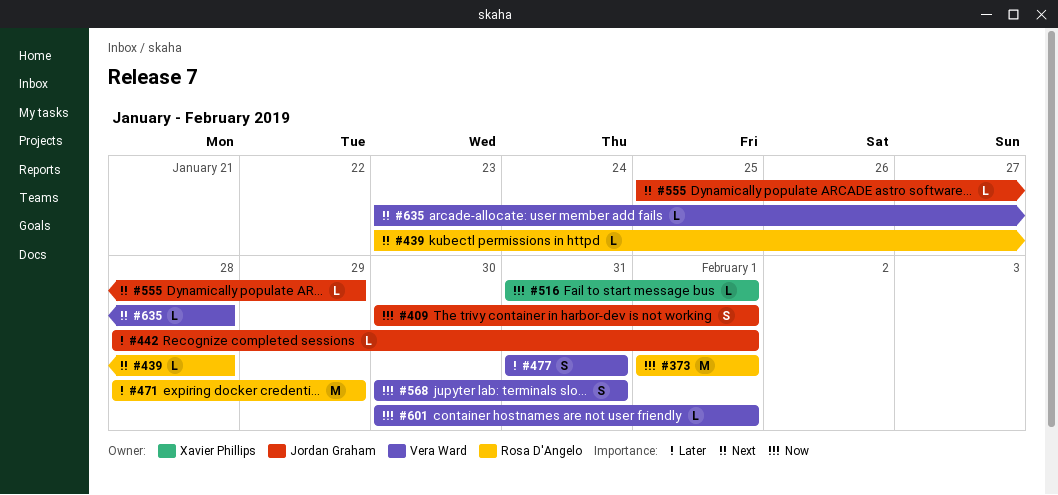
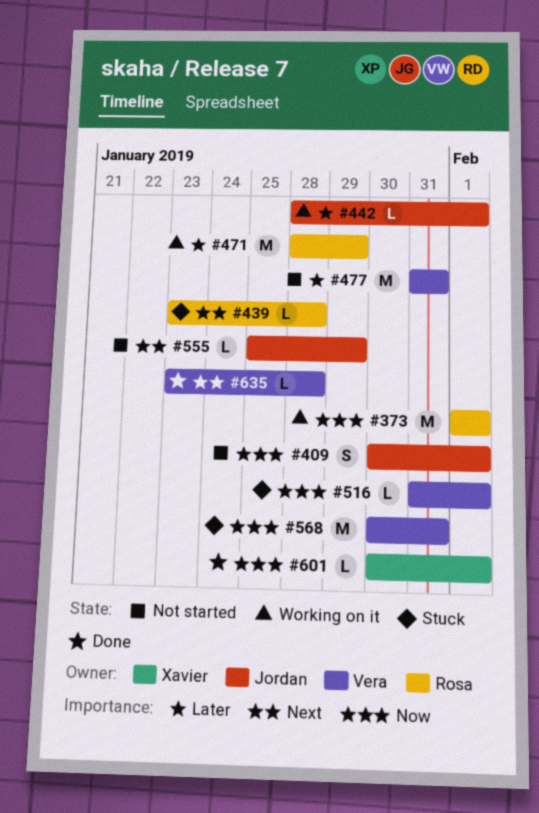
#477, estimate: S -> M
#516, owner: Xavier Phillips -> Vera Ward
#568, estimate: S -> M
#601, owner: Vera Ward -> Xavier Phillips

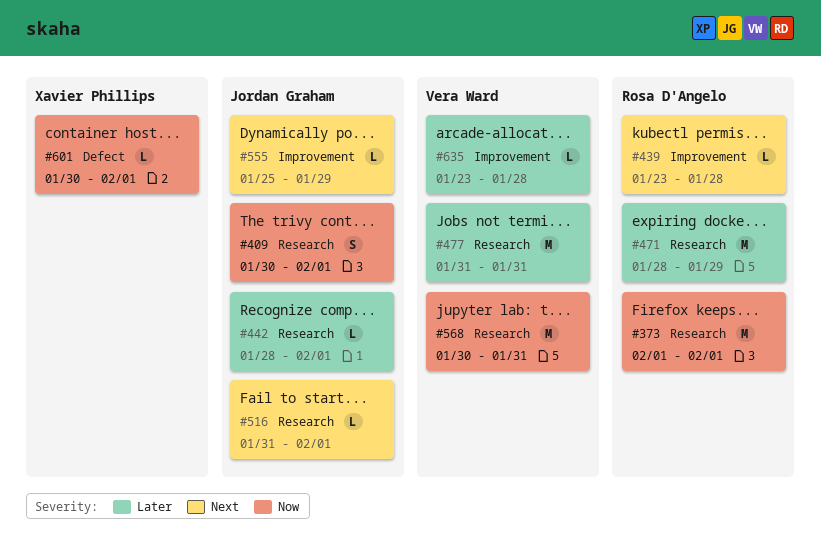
#516, owner: Vera Ward -> Jordan Graham
#516, priority: Now -> Next
#635, priority: Next -> Later

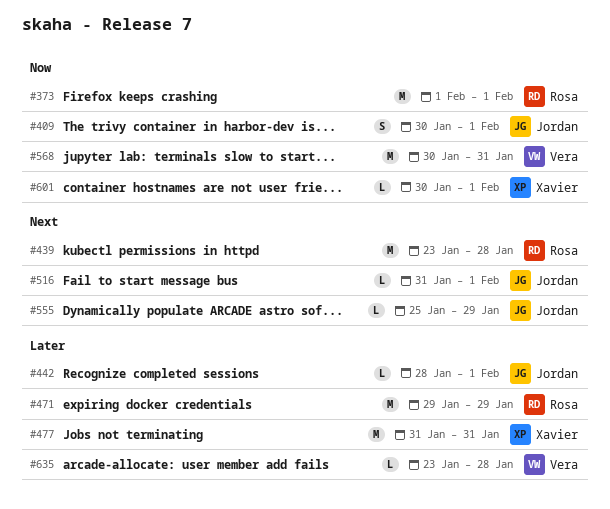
#439, estimate: L -> M
#471, start: Jan 28 -> Jan 29
#477, owner: Vera Ward -> Xavier Phillips

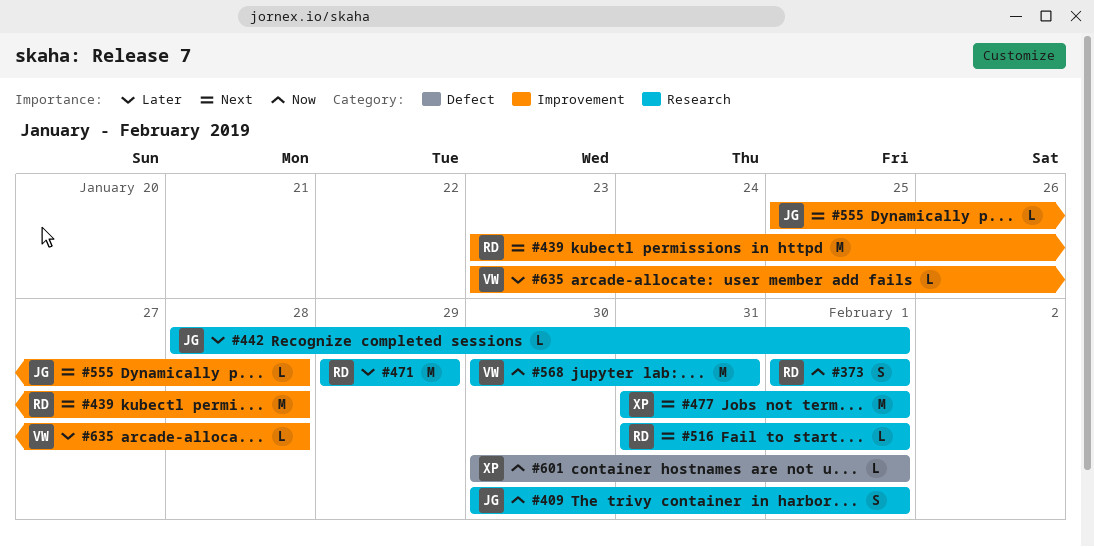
#373, estimate: M -> S
#477, priority: Later -> Next
#477, due: Jan 31 -> Feb 1
#516, owner: Jordan -> Rosa
#555, due: Jan 29 -> Jan 28

